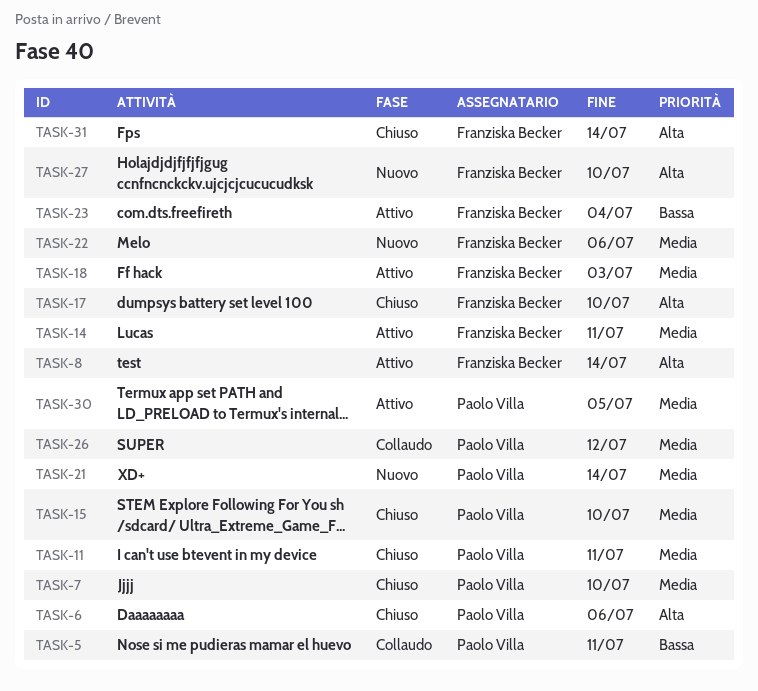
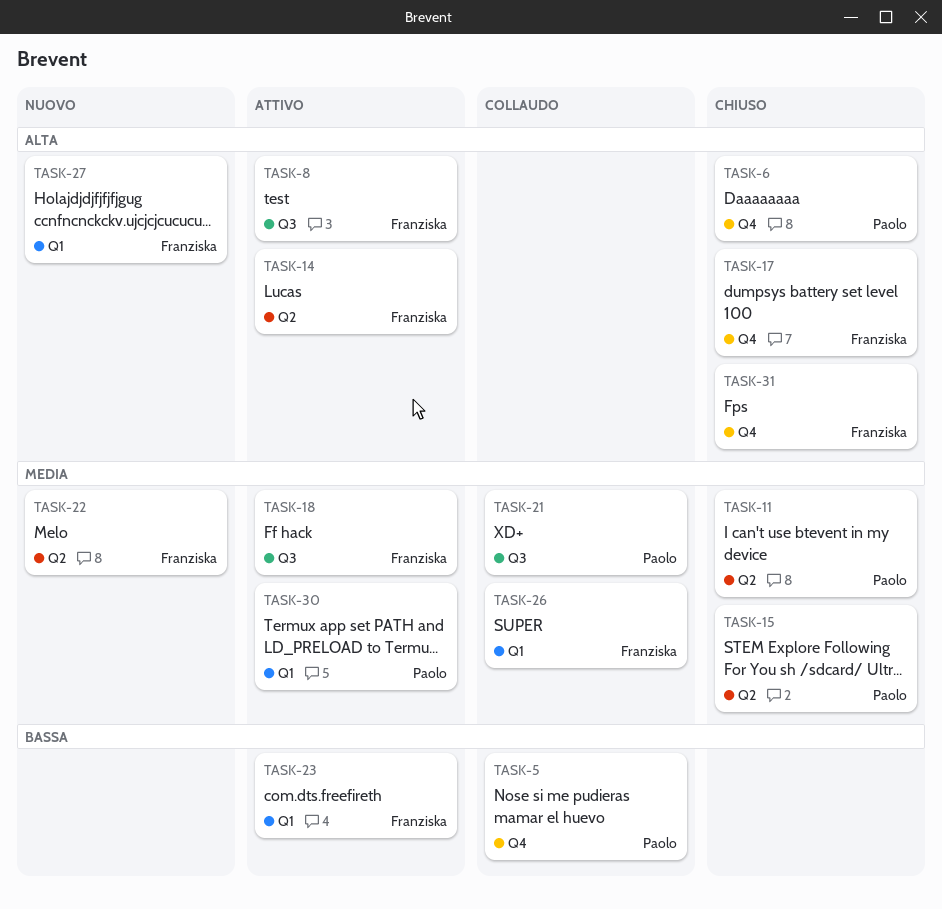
TASK-7: present -> none
TASK-14, priority: Media -> Alta
TASK-21, status: Nuovo -> Collaudo
TASK-26, owner: Paolo Villa -> Franziska Becker

